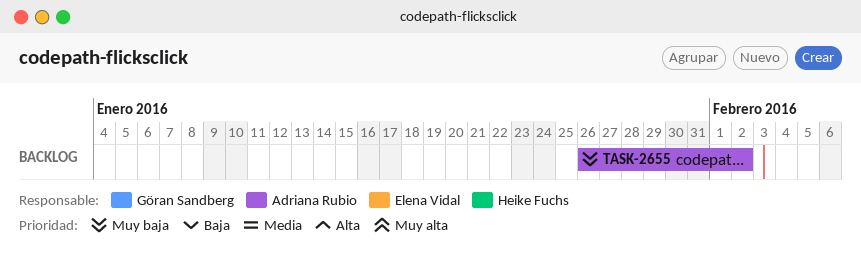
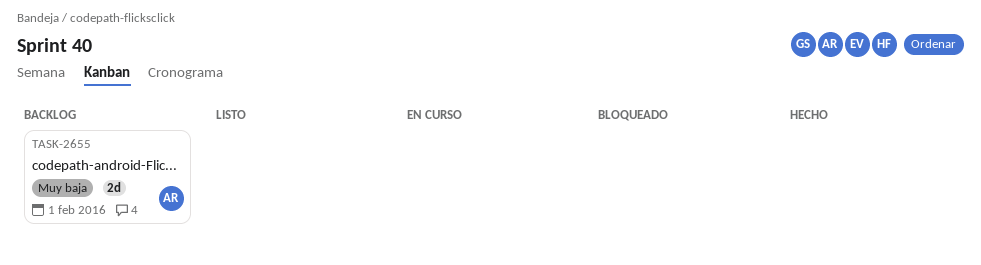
TASK-2655, due: Feb 2 -> Feb 1

